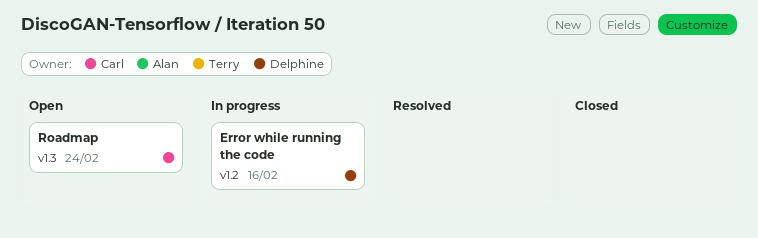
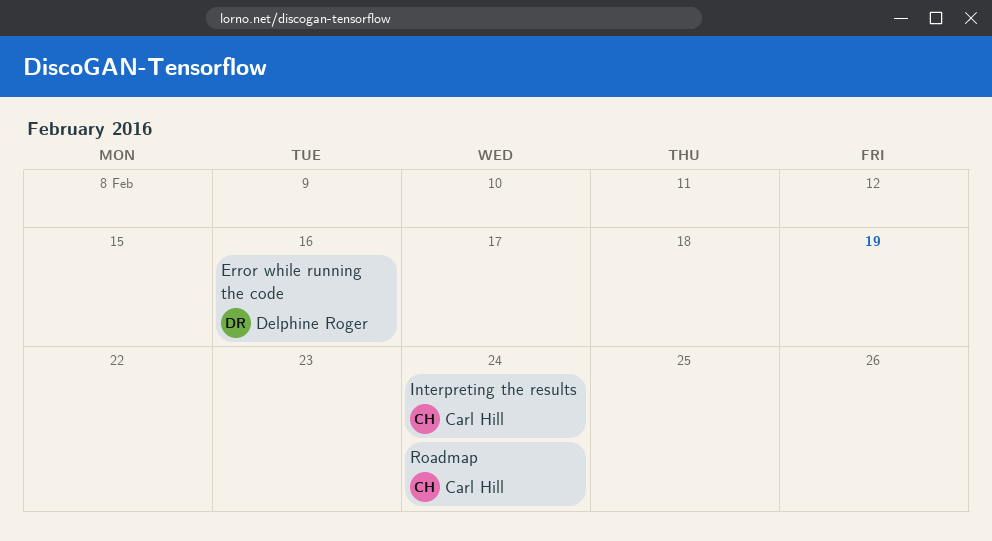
Interpreting the results: none -> present

